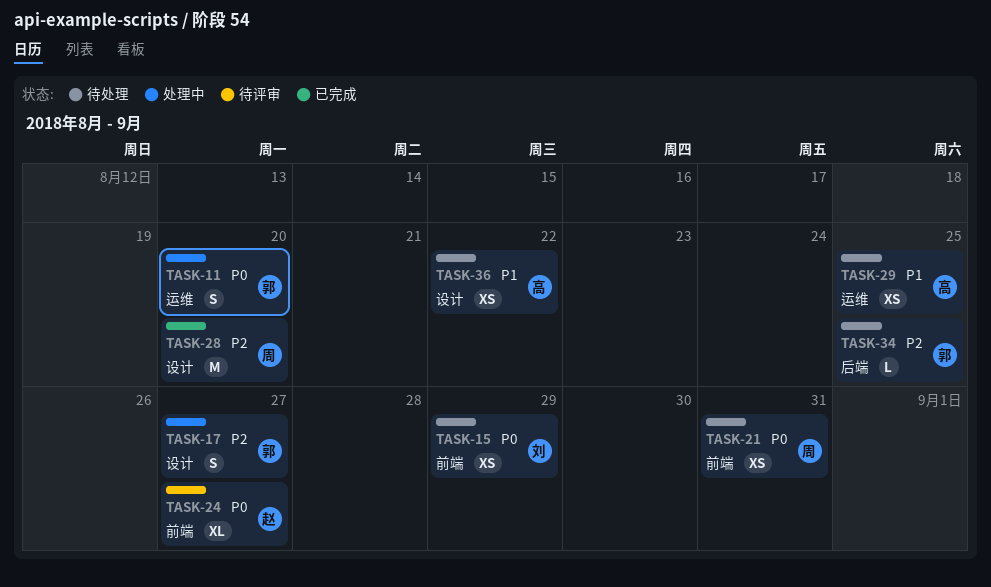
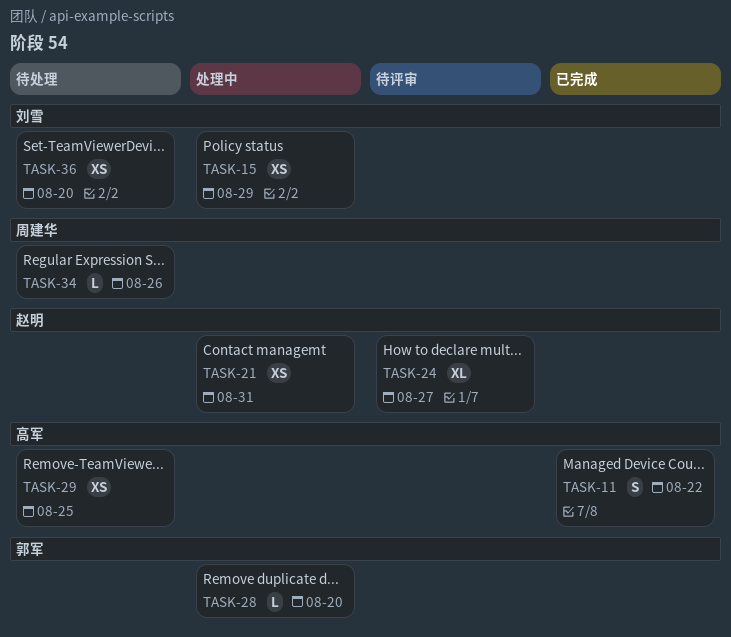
TASK-11, status: 处理中 -> 已完成
TASK-11, owner: 郭军 -> 高军
TASK-11, due: Aug 20 -> Aug 22
TASK-15, status: 待处理 -> 处理中
TASK-17: present -> none
TASK-21, status: 待处理 -> 处理中
TASK-21, owner: 周建华 -> 赵明
TASK-28, status: 已完成 -> 处理中
TASK-28, owner: 周建华 -> 郭军
TASK-28, estimate: M -> L
TASK-34, owner: 郭军 -> 周建华
TASK-34, due: Aug 25 -> Aug 26
TASK-36, owner: 高军 -> 刘雪
TASK-36, due: Aug 22 -> Aug 20

